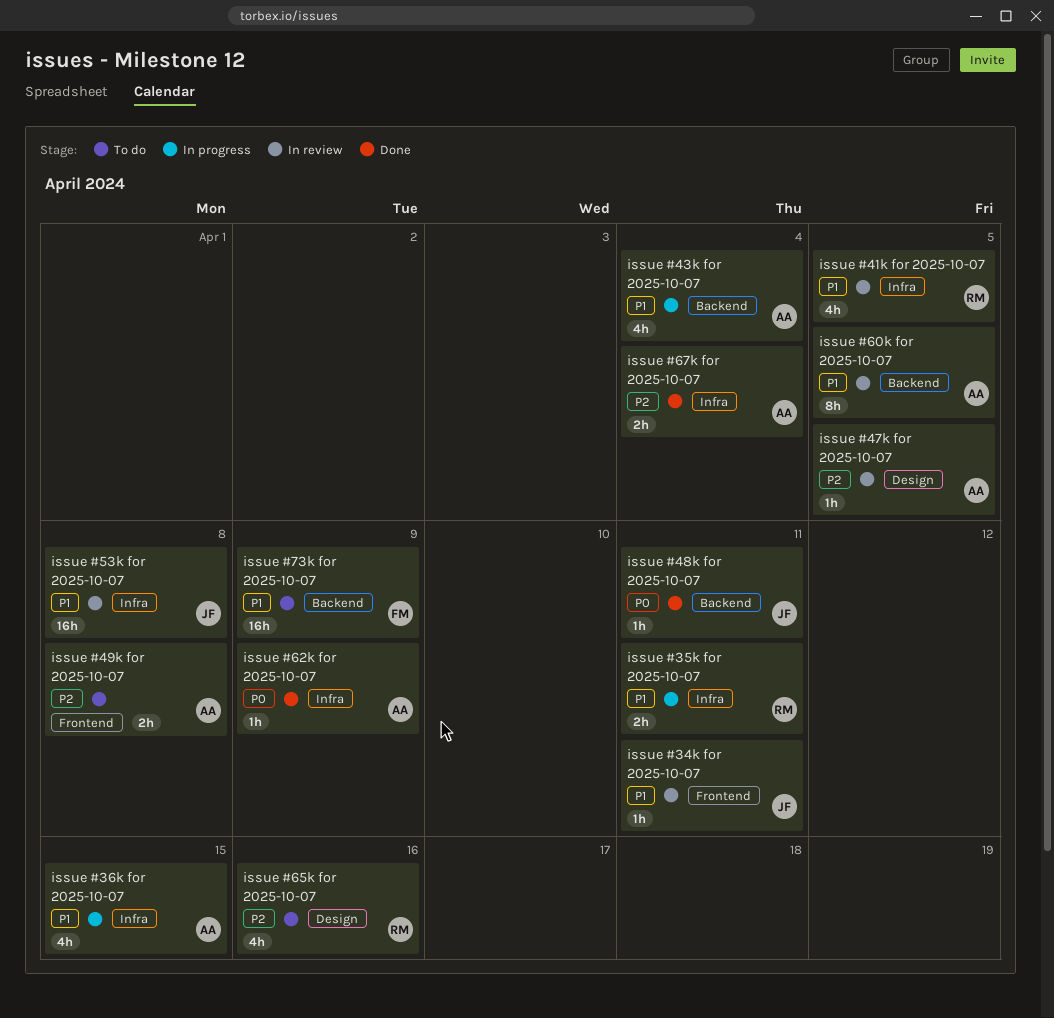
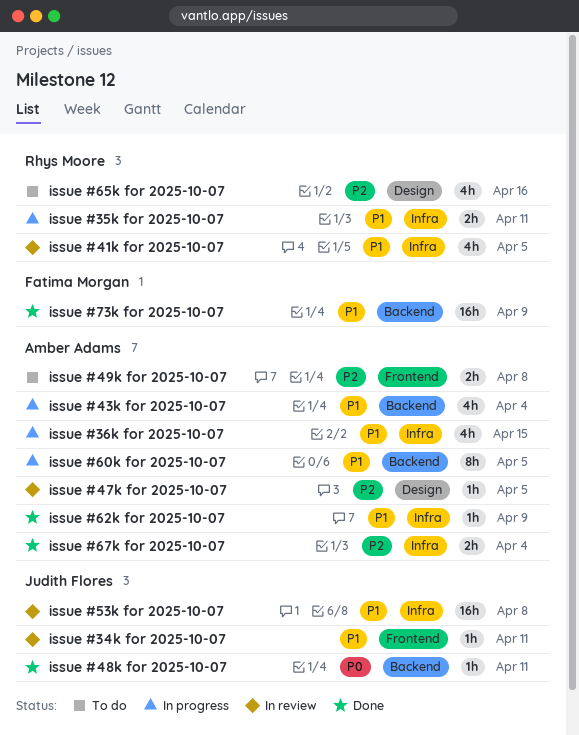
issue #60k for 2025-10-07, status: In review -> In progress
issue #62k for 2025-10-07, priority: P0 -> P1
issue #73k for 2025-10-07, status: To do -> Done

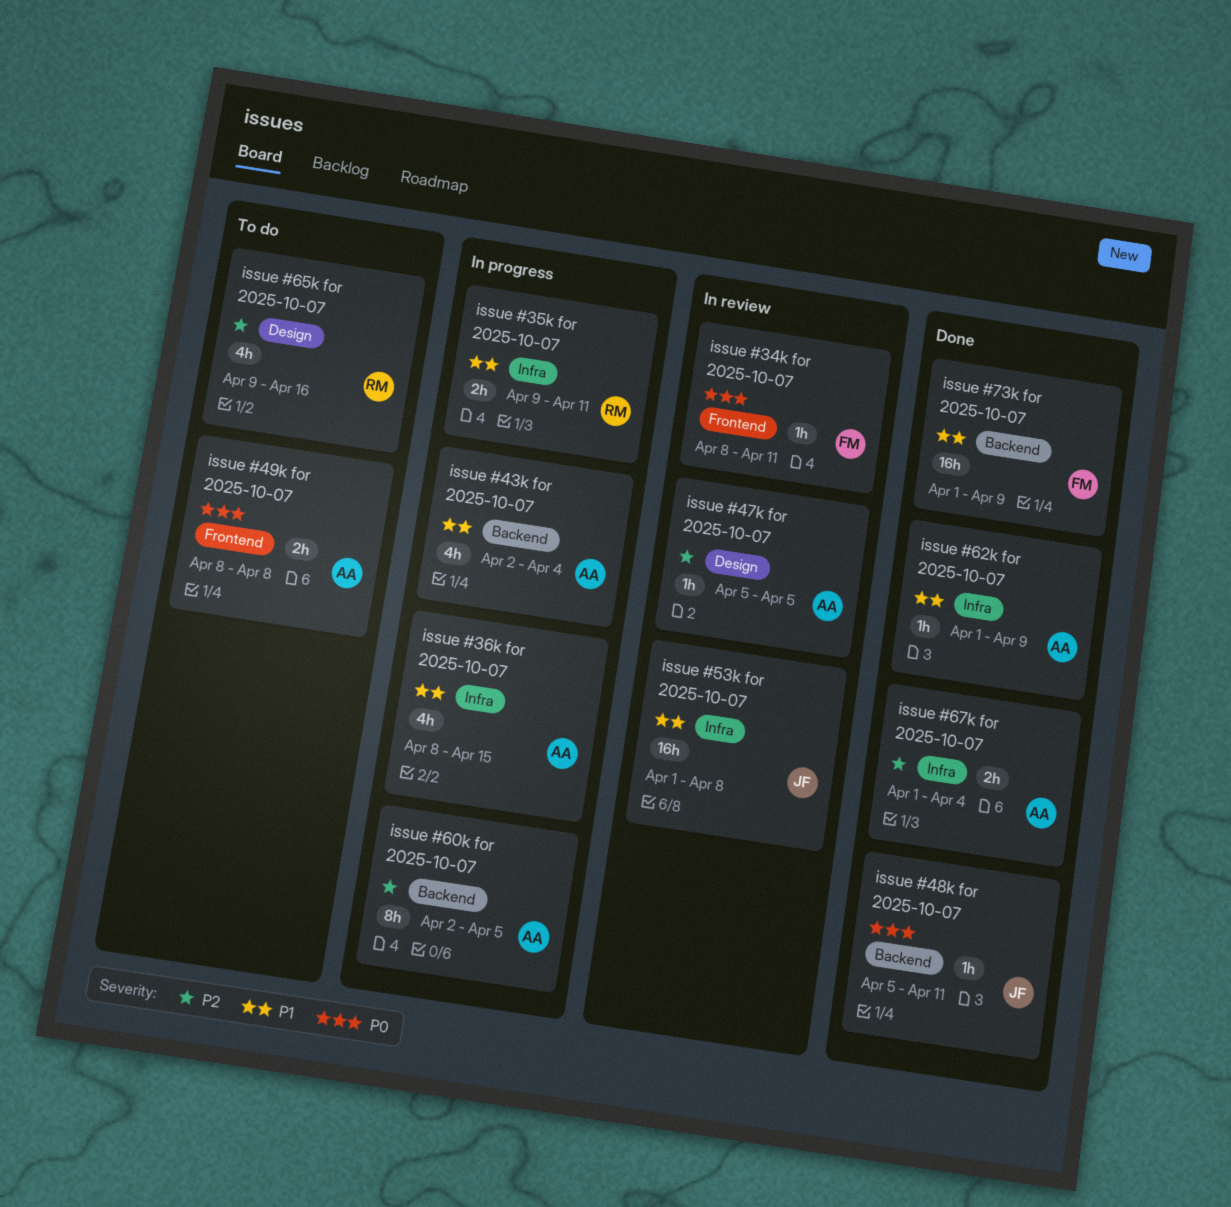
issue #34k for 2025-10-07, owner: Judith Flores -> Fatima Morgan
issue #34k for 2025-10-07, priority: P1 -> P0
issue #41k for 2025-10-07: present -> none
issue #49k for 2025-10-07, priority: P2 -> P0
issue #60k for 2025-10-07, priority: P1 -> P2

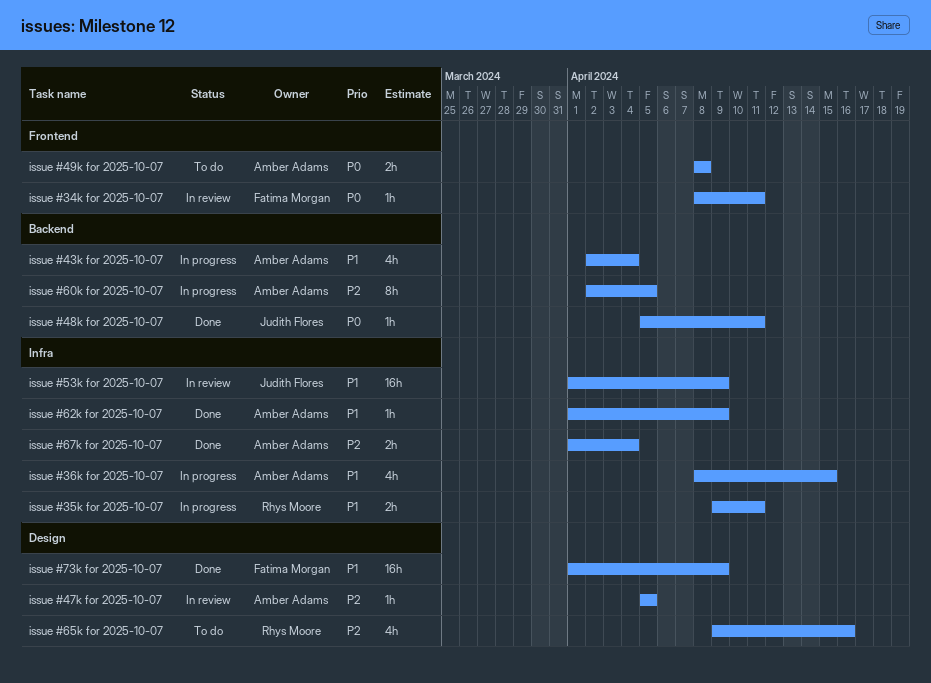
issue #53k for 2025-10-07, due: Apr 8 -> Apr 9
issue #73k for 2025-10-07, label: Backend -> Design

